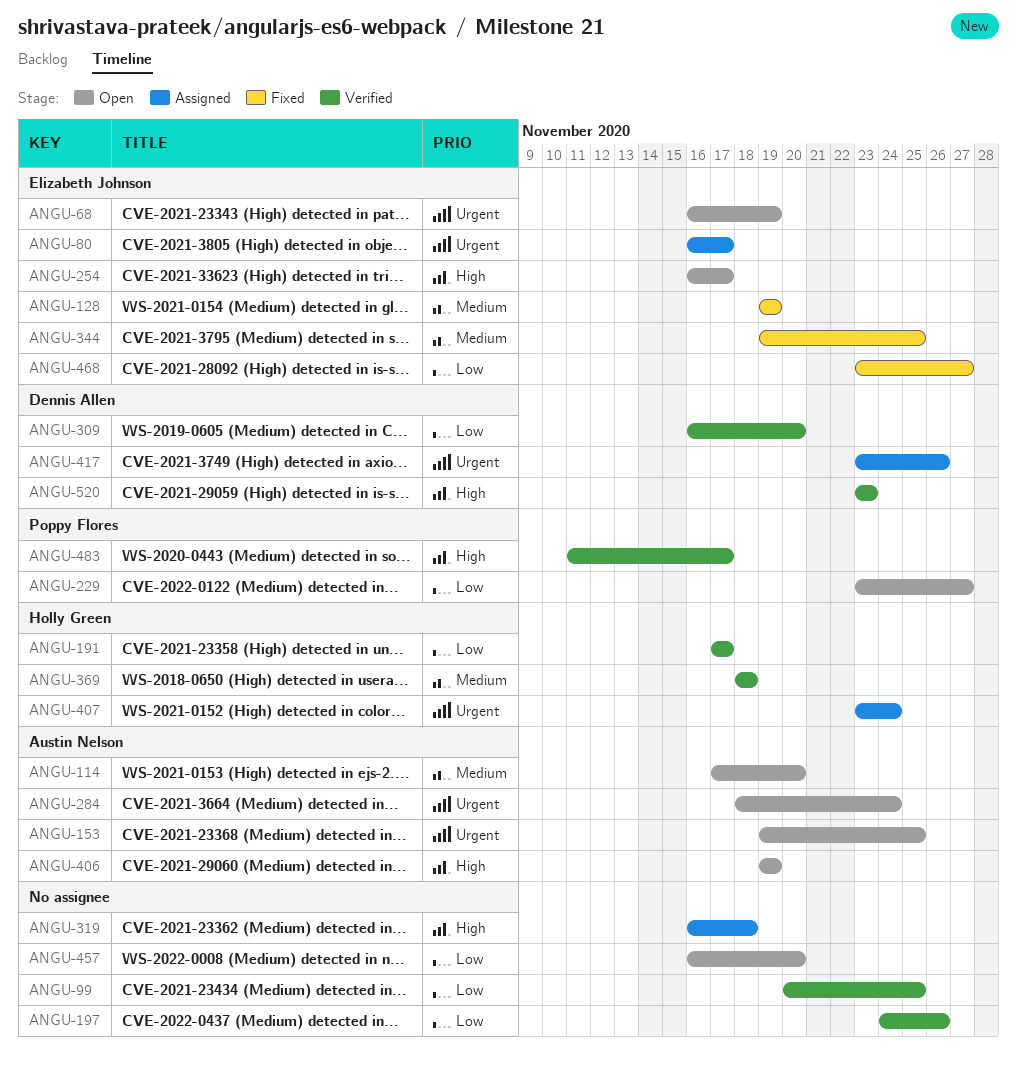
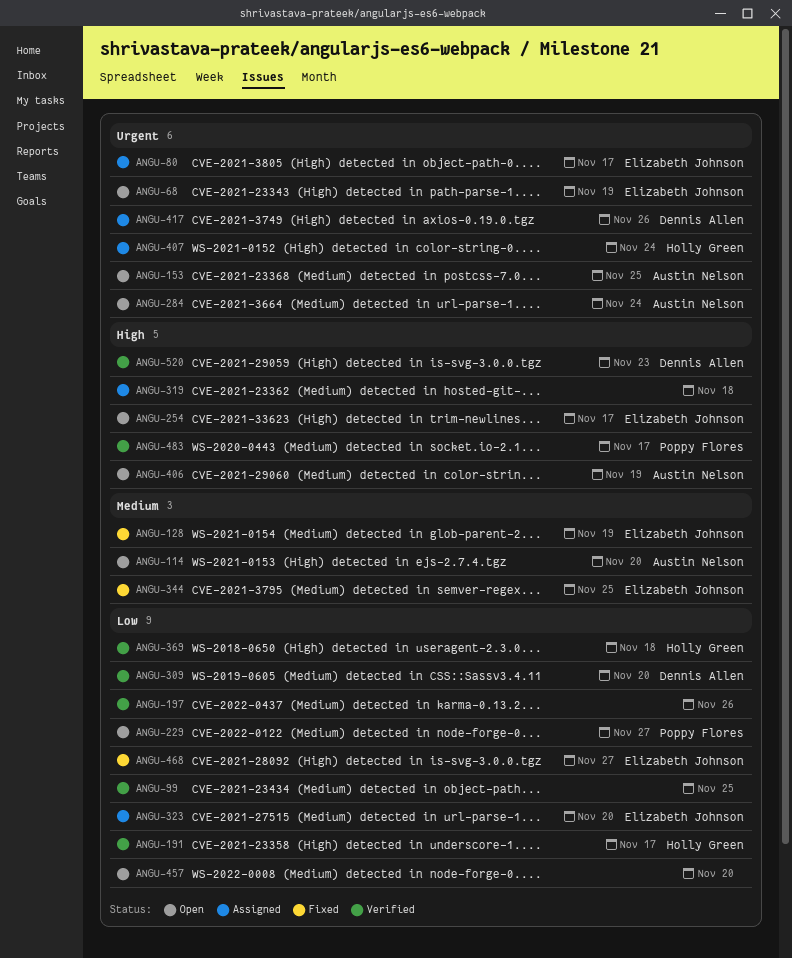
ANGU-323: none -> present
ANGU-369, priority: Medium -> Low

